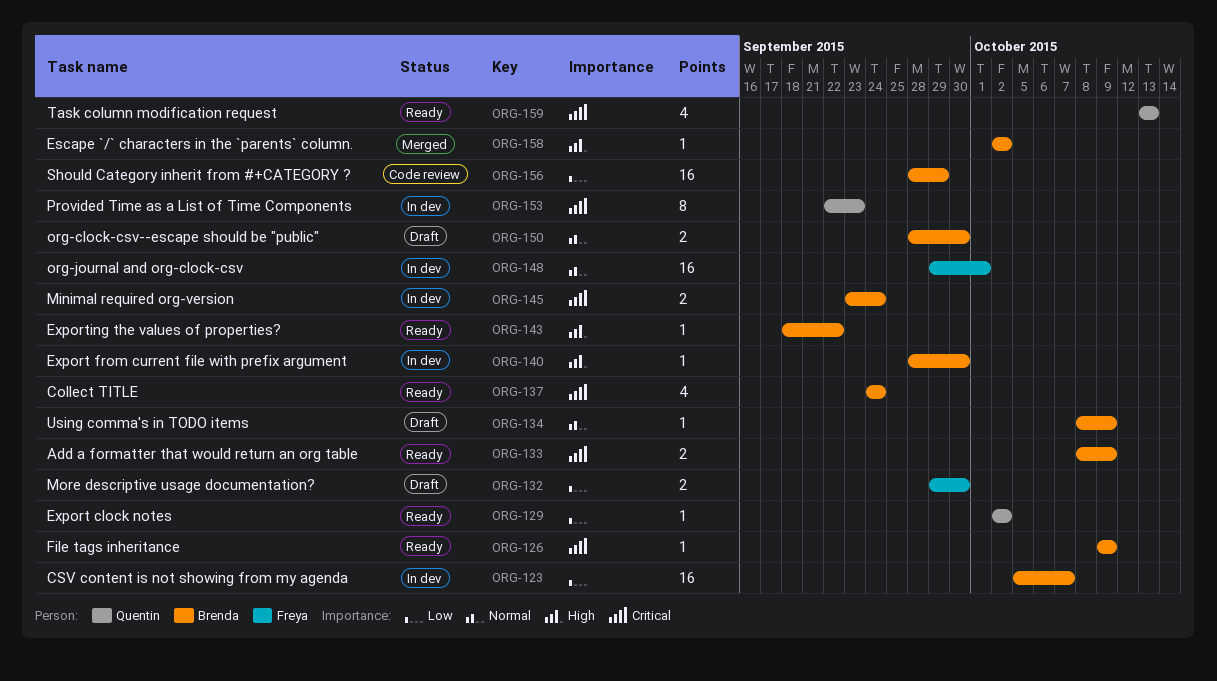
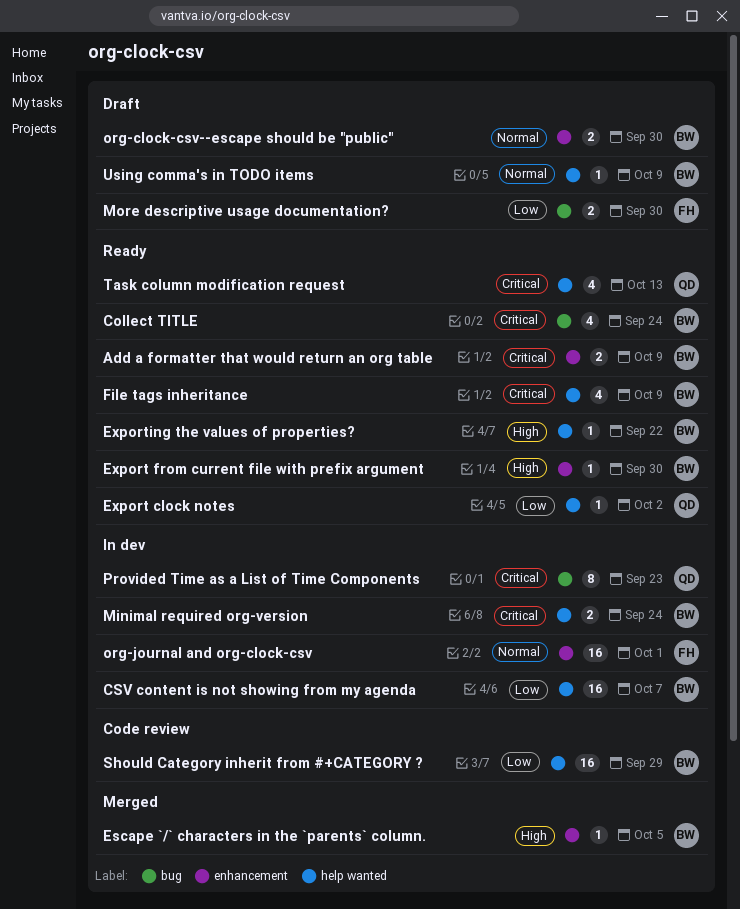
Escape `/` characters in the `parents` column., due: Oct 2 -> Oct 5
Export from current file with prefix argument, status: In dev -> Ready
File tags inheritance, estimate: 1 -> 4

